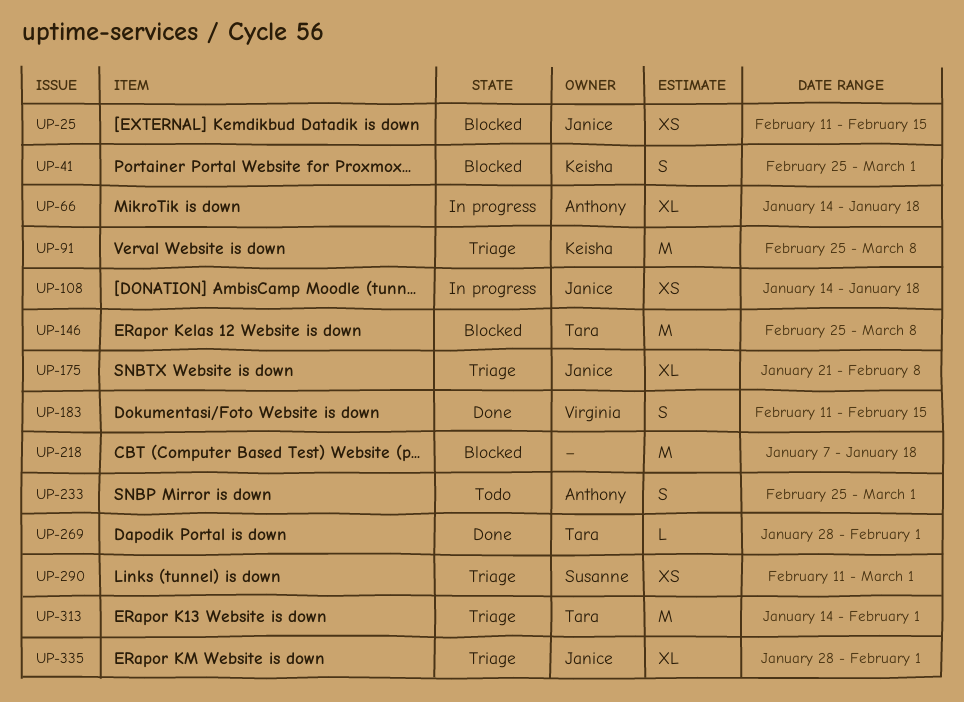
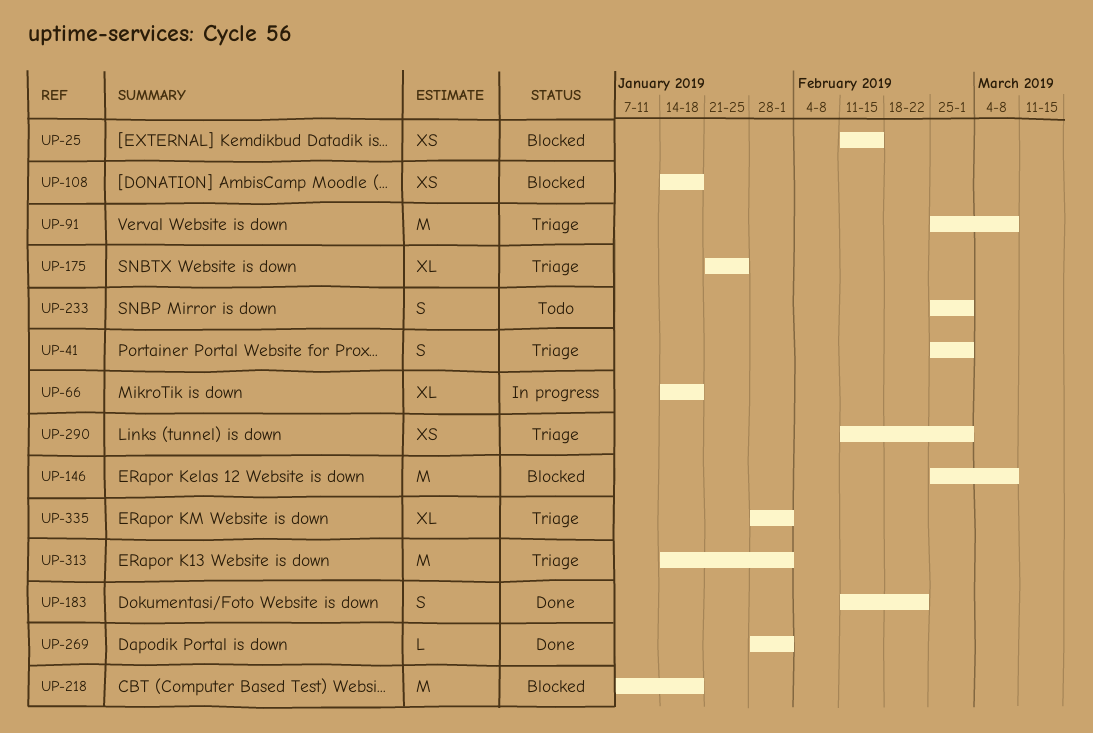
UP-41, status: Blocked -> Triage
UP-108, status: In progress -> Blocked
UP-175, due: Feb 8 -> Jan 25
UP-183, due: Feb 15 -> Feb 22

